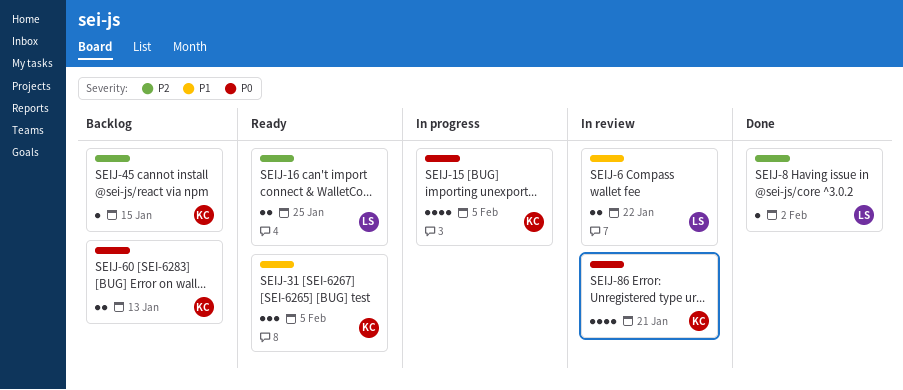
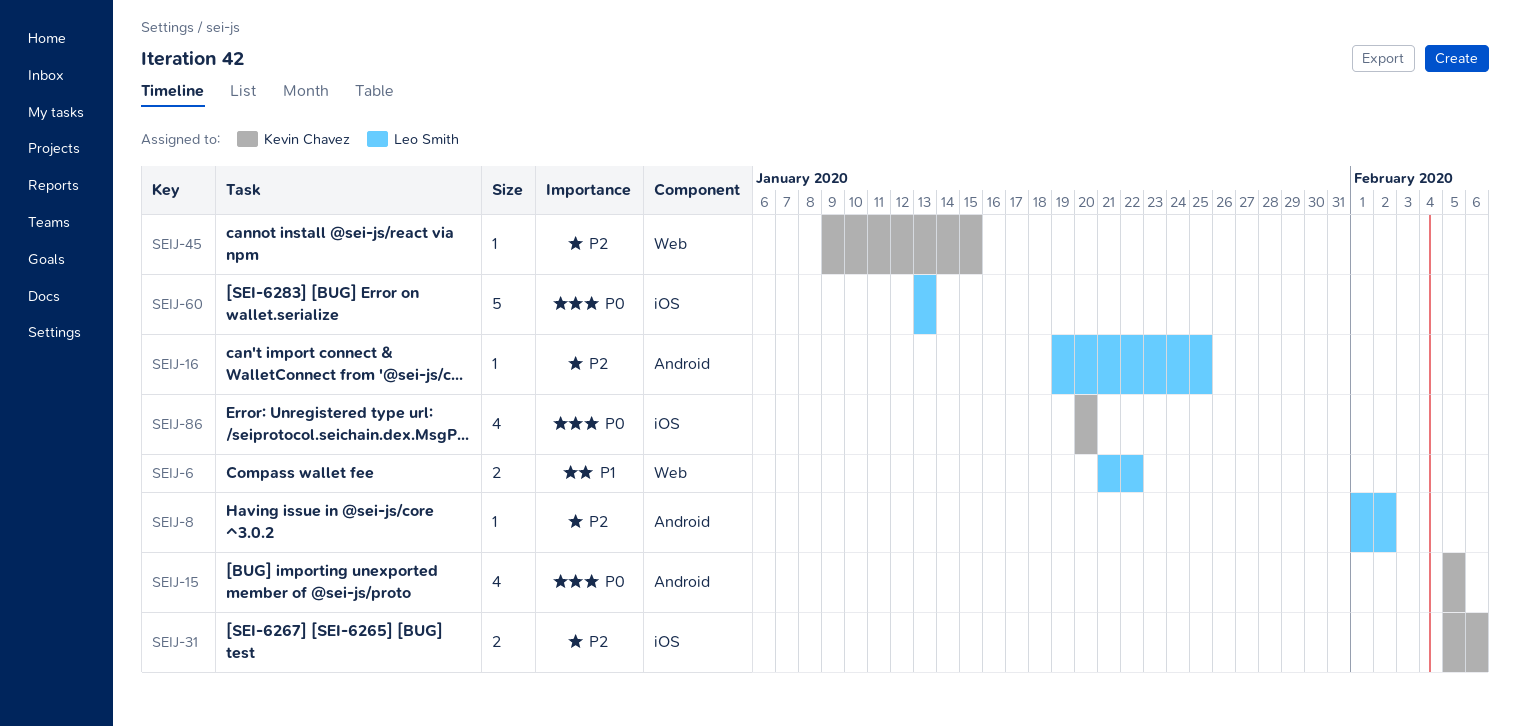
SEIJ-16, estimate: 2 -> 1
SEIJ-31, priority: P1 -> P2
SEIJ-31, estimate: 3 -> 2
SEIJ-31, due: Feb 5 -> Feb 6
SEIJ-60, owner: Kevin Chavez -> Leo Smith
SEIJ-60, estimate: 2 -> 5
SEIJ-86, due: Jan 21 -> Jan 20

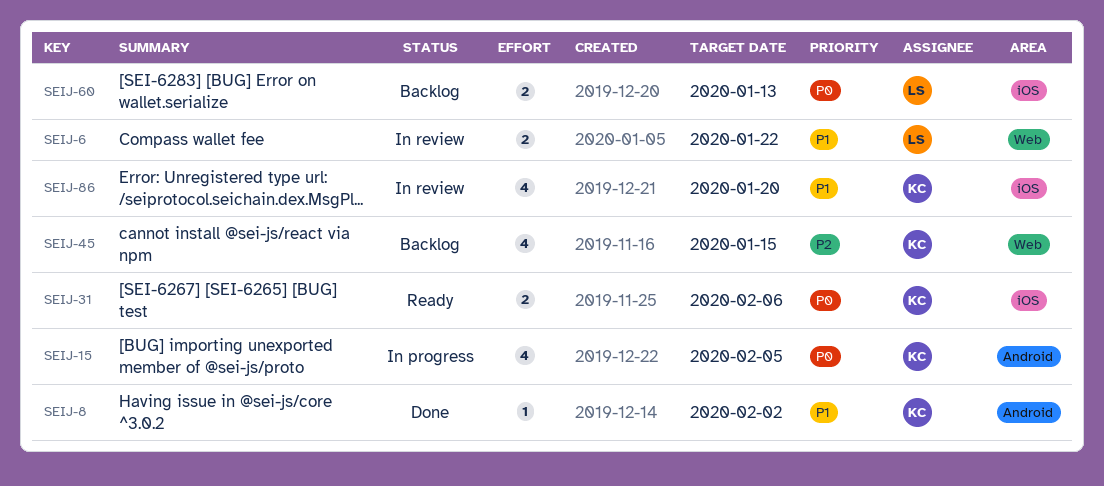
SEIJ-8, owner: Leo Smith -> Kevin Chavez
SEIJ-8, priority: P2 -> P1
SEIJ-16: present -> none
SEIJ-31, priority: P2 -> P0
SEIJ-45, estimate: 1 -> 4
SEIJ-60, estimate: 5 -> 2
SEIJ-86, priority: P0 -> P1

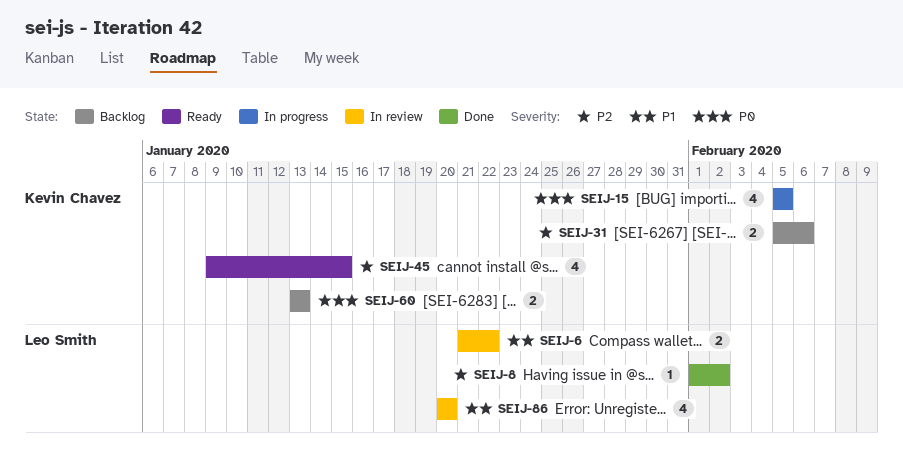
SEIJ-8, owner: Kevin Chavez -> Leo Smith
SEIJ-8, priority: P1 -> P2
SEIJ-31, status: Ready -> Backlog
SEIJ-31, priority: P0 -> P2
SEIJ-45, status: Backlog -> Ready
SEIJ-60, owner: Leo Smith -> Kevin Chavez
SEIJ-86, owner: Kevin Chavez -> Leo Smith

